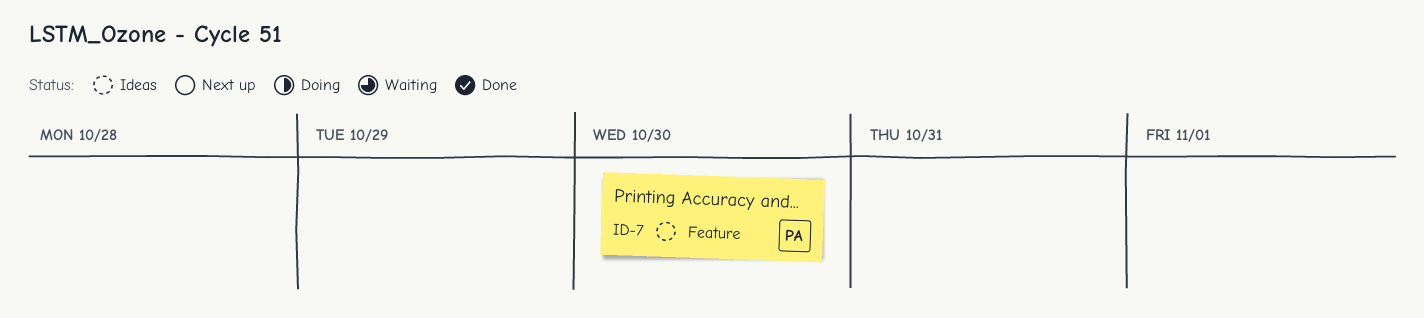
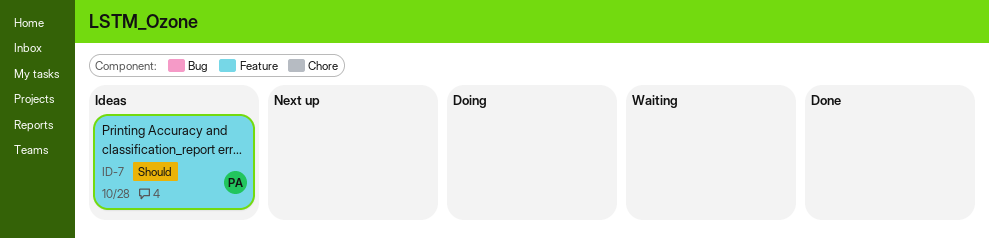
ID-7, due: Oct 30 -> Oct 28

